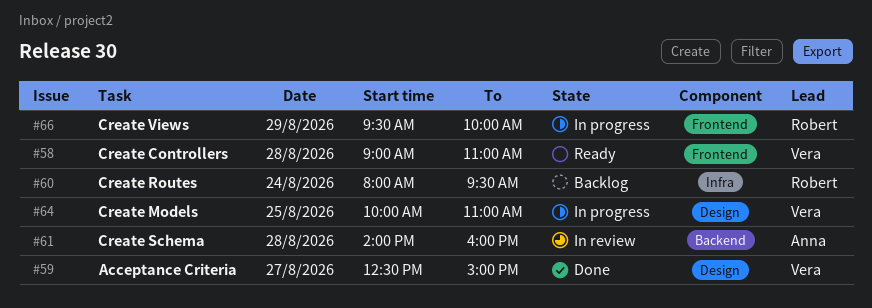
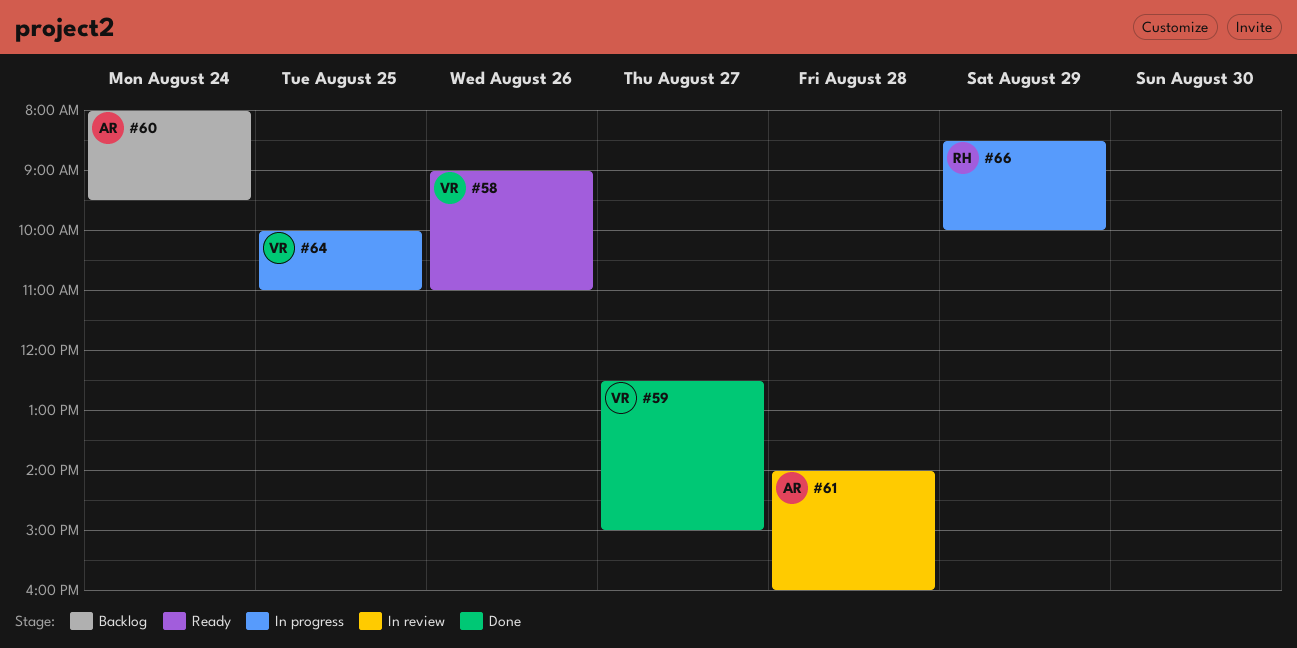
#58, day: Aug 28 -> Aug 26
#60, owner: Robert -> Anna
#66, begins: 09:30 -> 08:30

